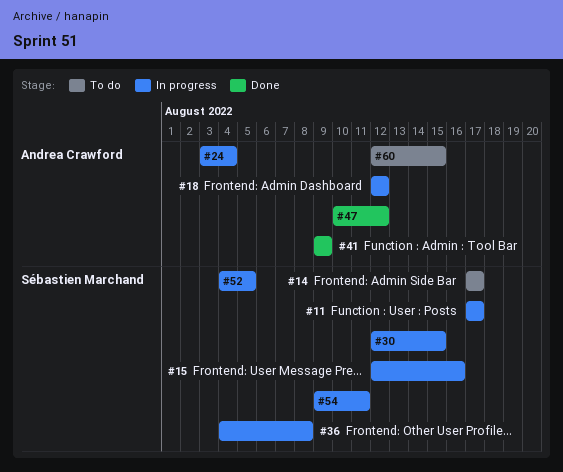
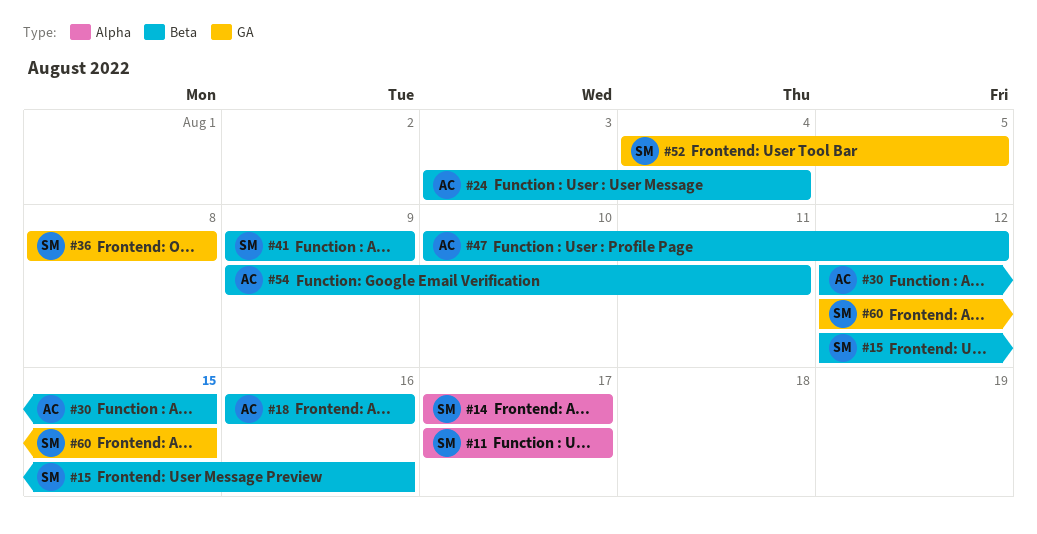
#18, start: Aug 12 -> Aug 16
#18, due: Aug 12 -> Aug 16
#30, owner: Sébastien Marchand -> Andrea Crawford
#36, start: Aug 4 -> Aug 8
#41, owner: Andrea Crawford -> Sébastien Marchand
#54, owner: Sébastien Marchand -> Andrea Crawford
#60, owner: Andrea Crawford -> Sébastien Marchand

